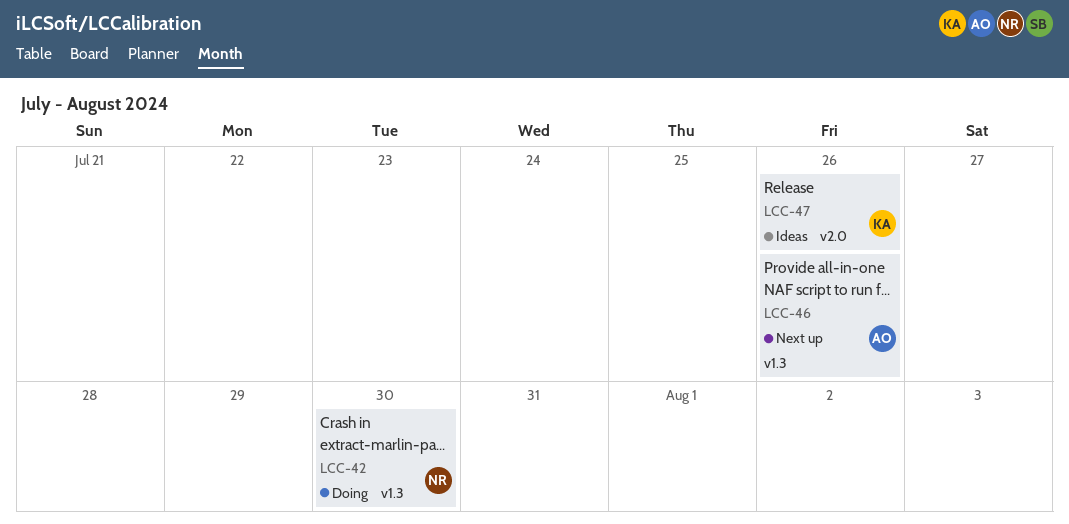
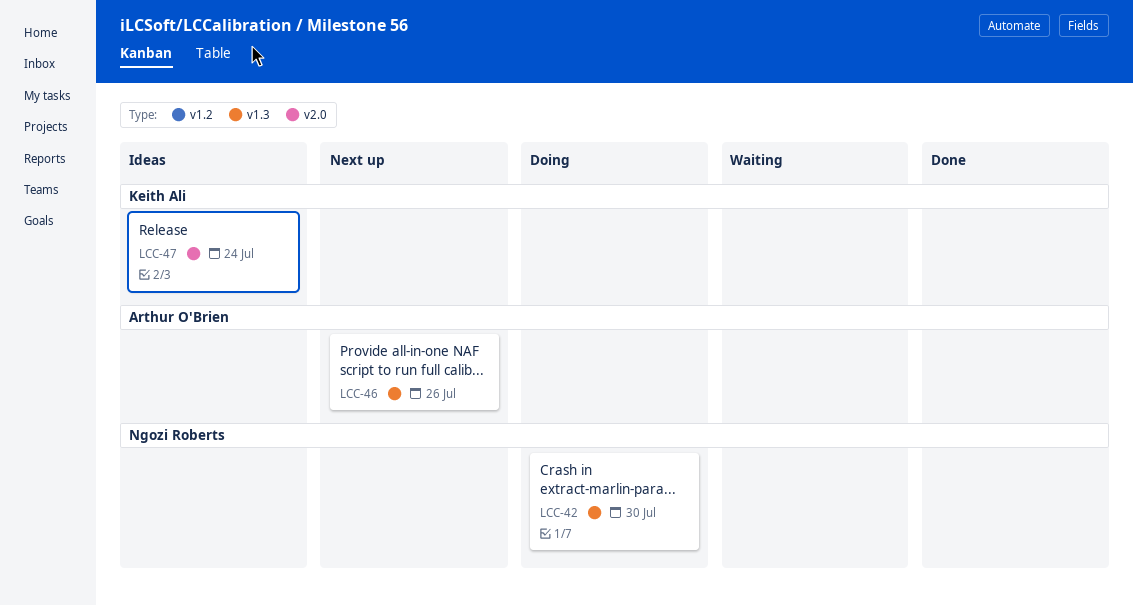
LCC-47, due: Jul 26 -> Jul 24

